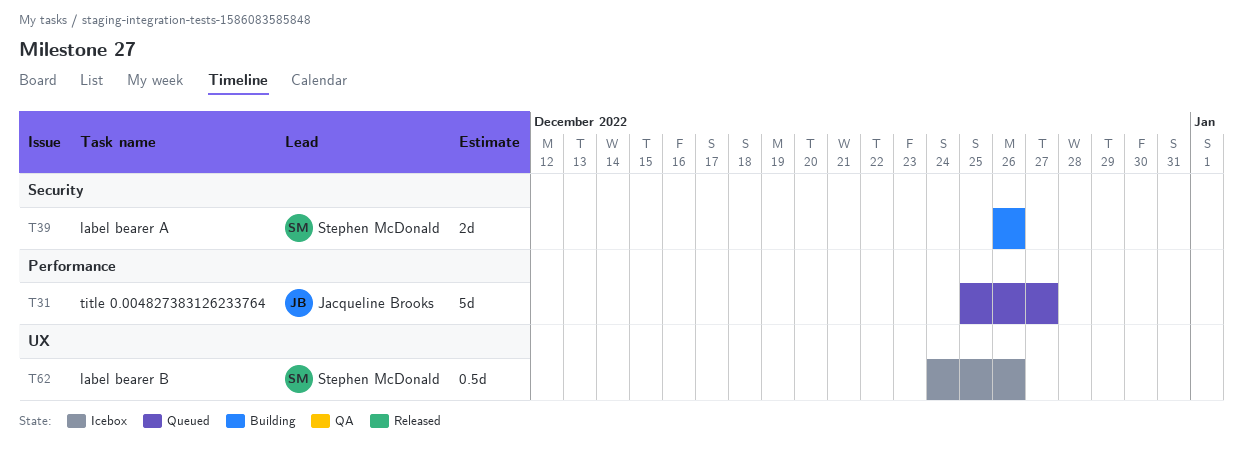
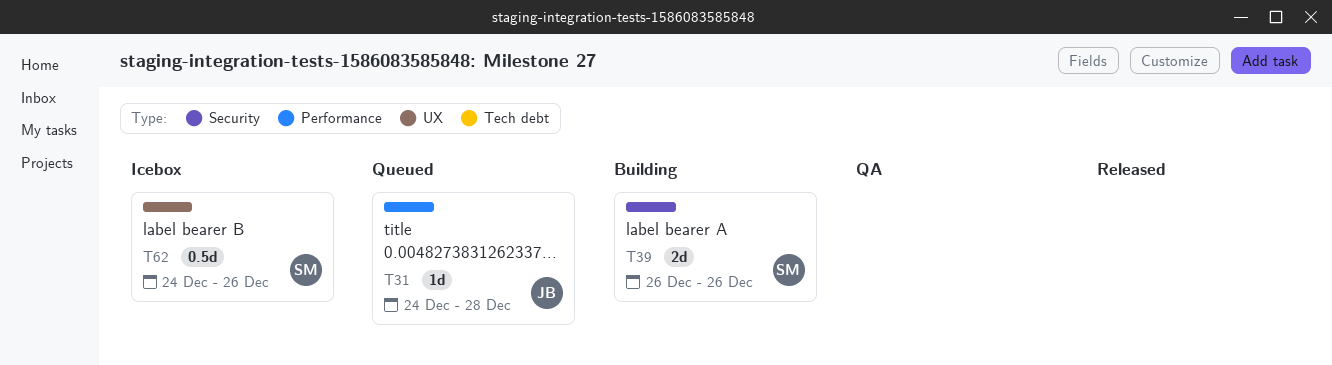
T31, estimate: 5d -> 1d
T31, start: Dec 25 -> Dec 24
T31, due: Dec 27 -> Dec 28

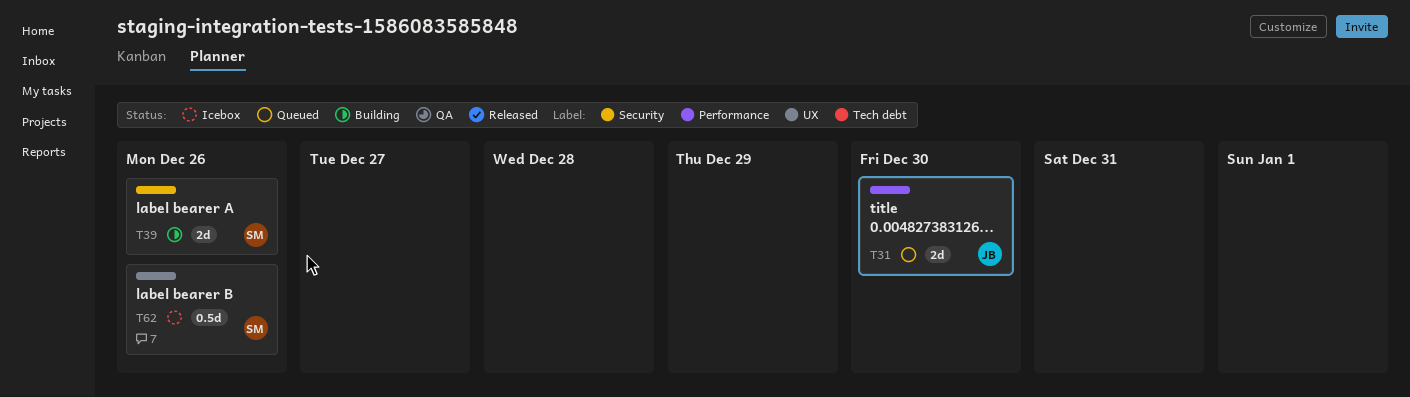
T31, estimate: 1d -> 2d
T31, due: Dec 28 -> Dec 30

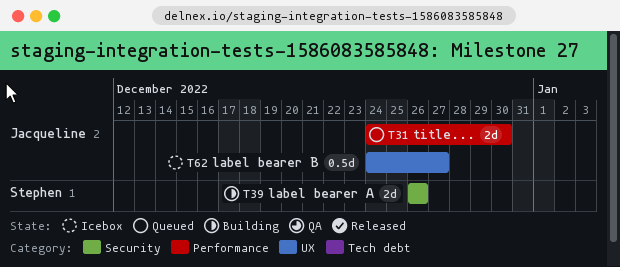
T62, owner: Stephen -> Jacqueline
T62, due: Dec 26 -> Dec 27

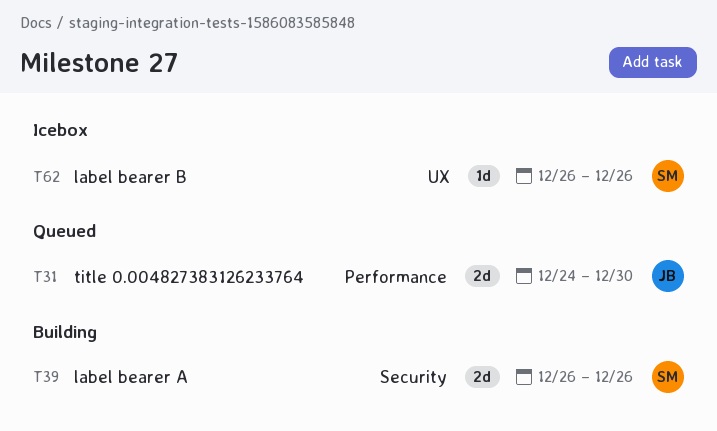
T62, owner: Jacqueline -> Stephen
T62, estimate: 0.5d -> 1d
T62, start: Dec 24 -> Dec 26
T62, due: Dec 27 -> Dec 26

